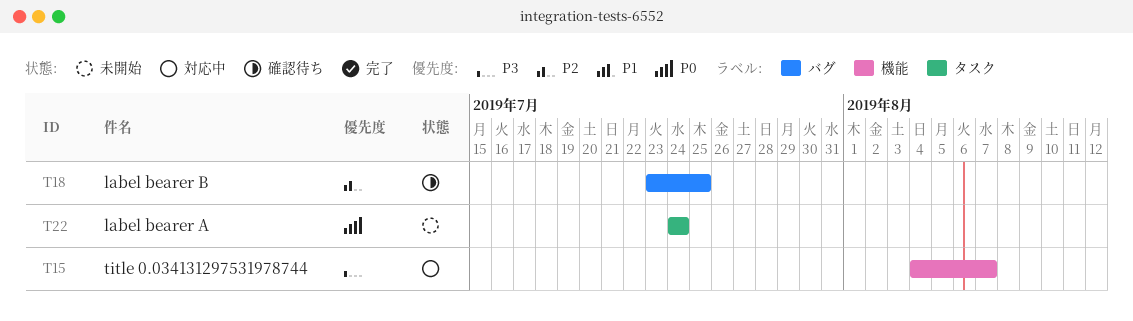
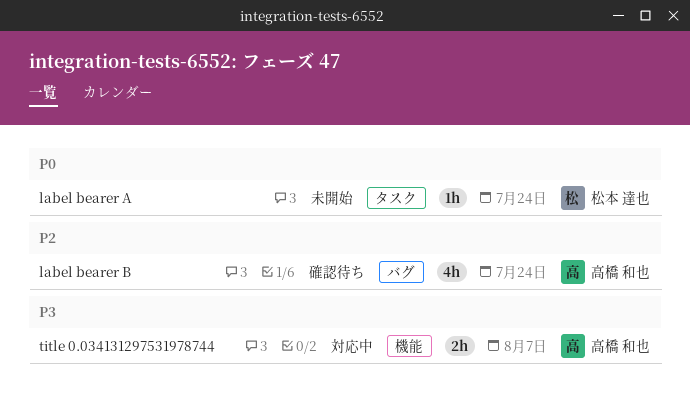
label bearer B, due: Jul 25 -> Jul 24

